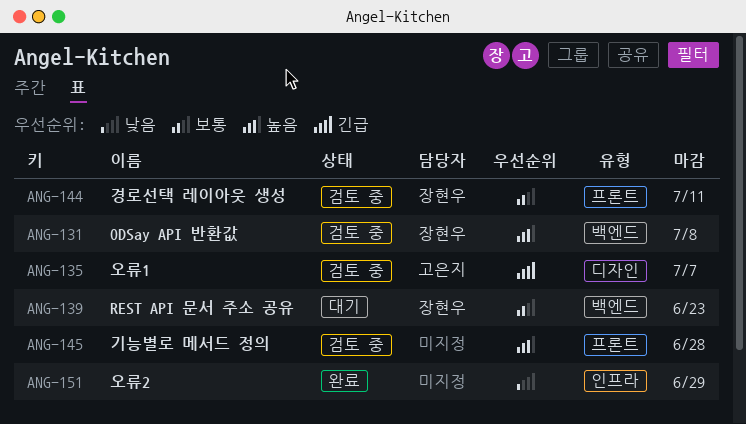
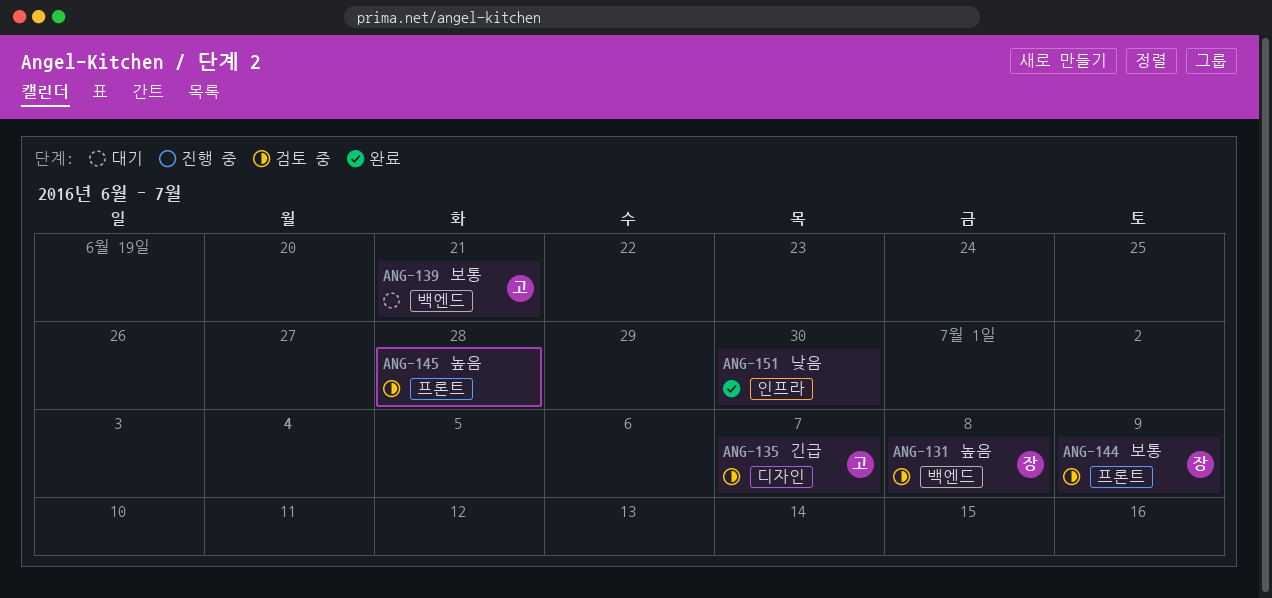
ANG-139, owner: 장현우 -> 고은지
ANG-139, due: Jun 23 -> Jun 21
ANG-144, due: Jul 11 -> Jul 9
ANG-151, due: Jun 29 -> Jun 30

